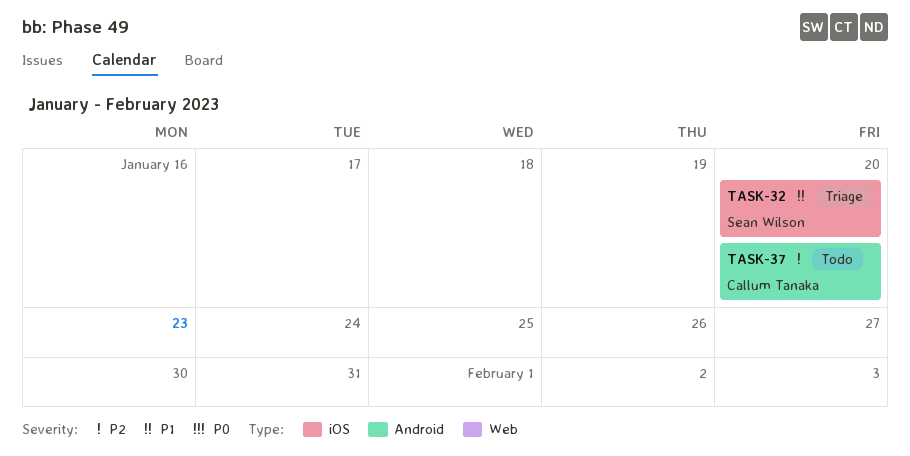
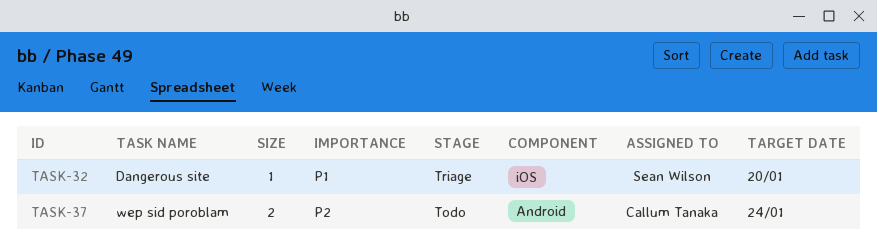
TASK-37, due: Jan 20 -> Jan 24

